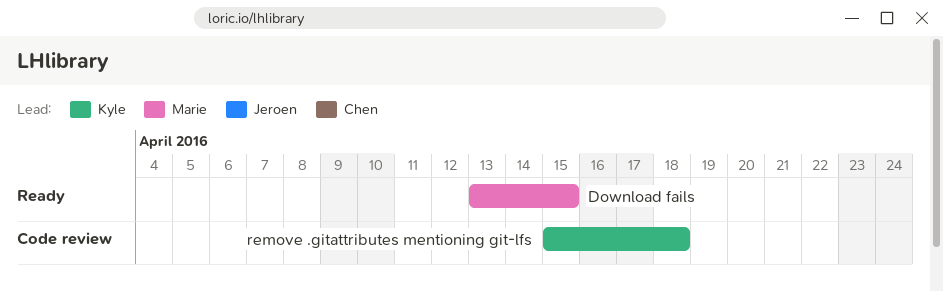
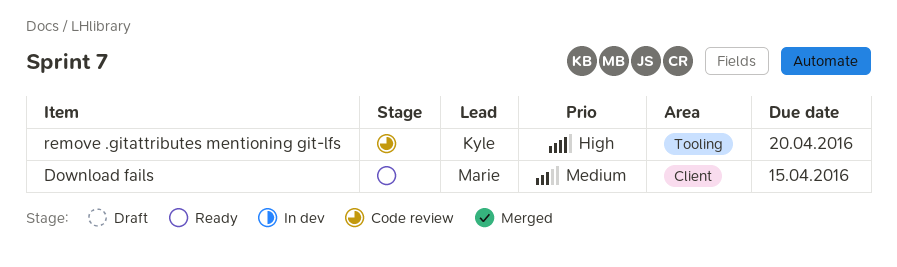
remove .gitattributes mentioning git-lfs, due: Apr 18 -> Apr 20

